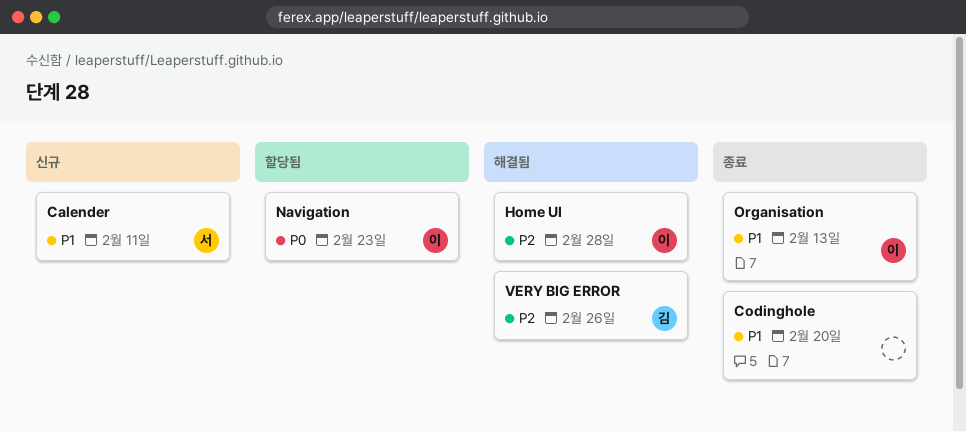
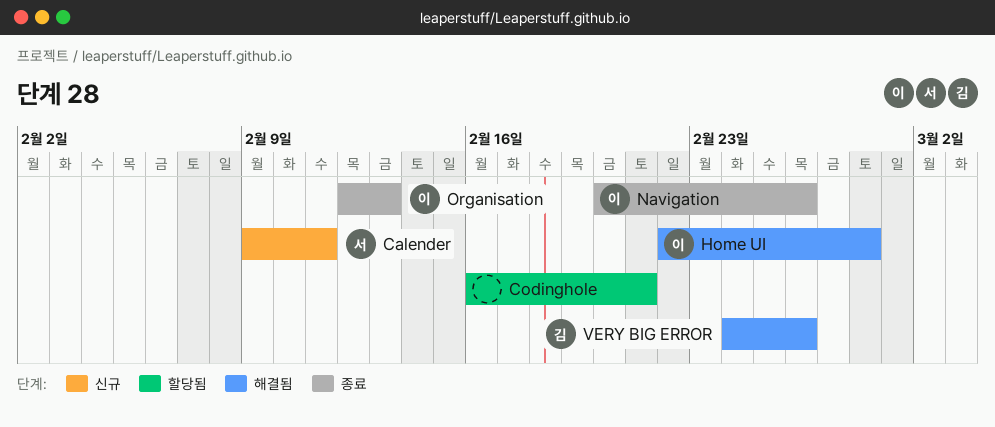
Codinghole, status: 종료 -> 할당됨
Codinghole, due: Feb 20 -> Feb 21
Navigation, status: 할당됨 -> 종료
Navigation, due: Feb 23 -> Feb 26

